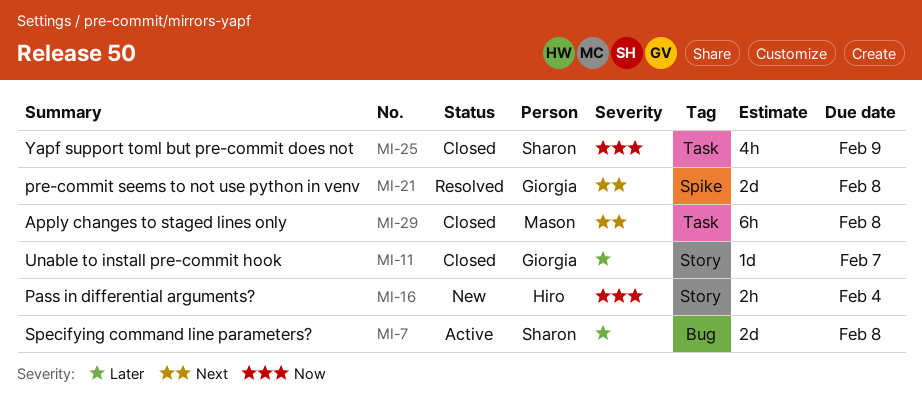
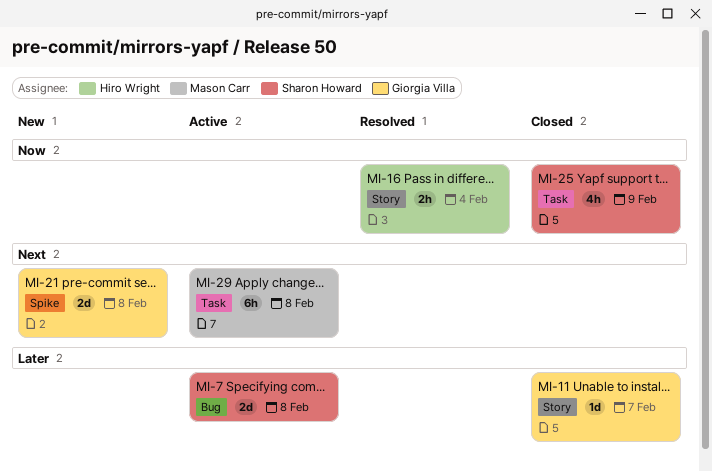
MI-16, status: New -> Resolved
MI-21, status: Resolved -> New
MI-29, status: Closed -> Active

